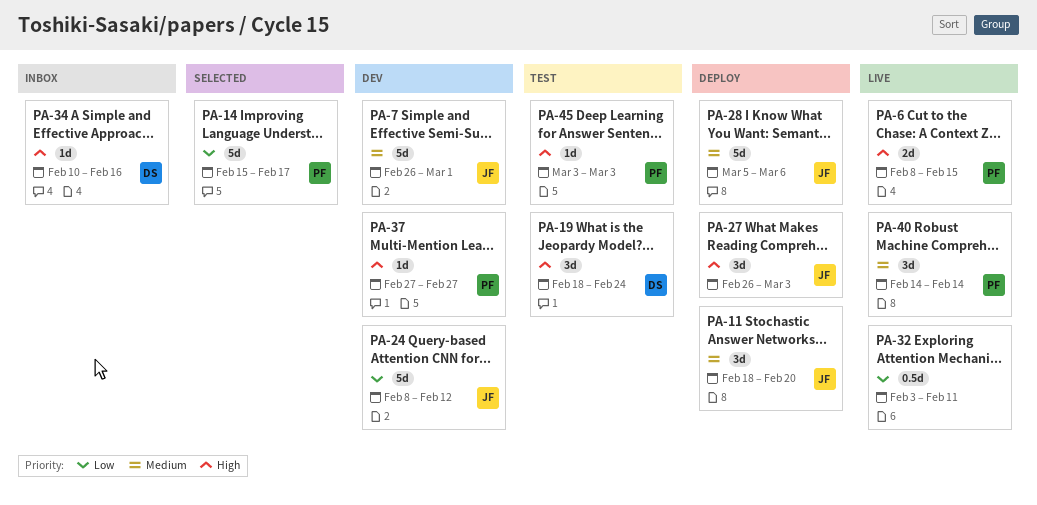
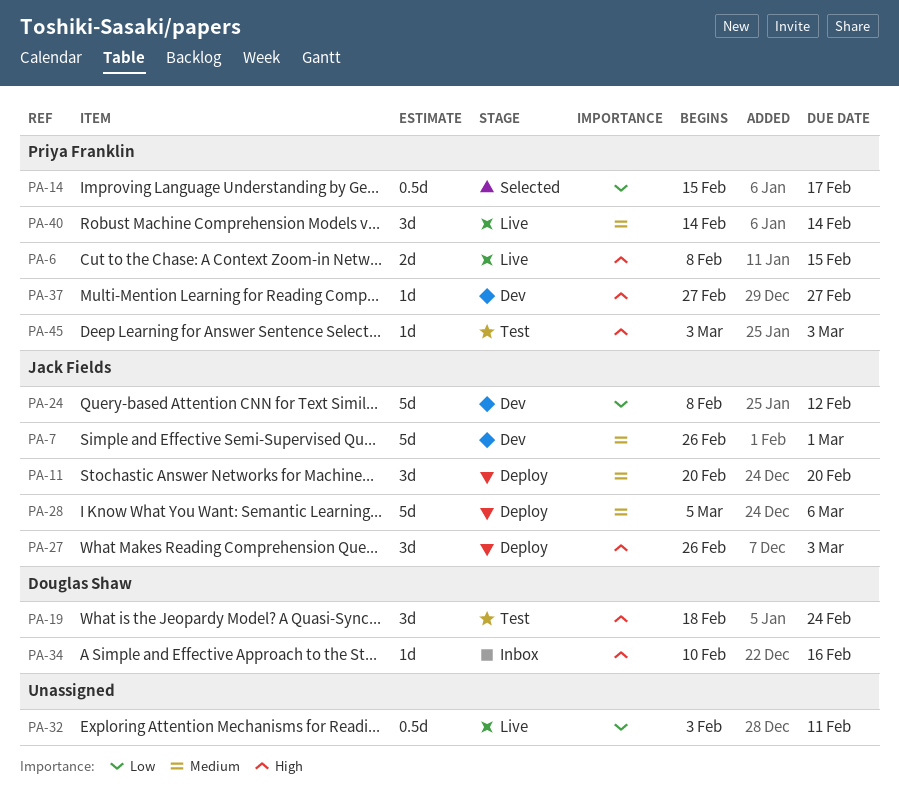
PA-11, start: Feb 18 -> Feb 20
PA-14, estimate: 5d -> 0.5d

